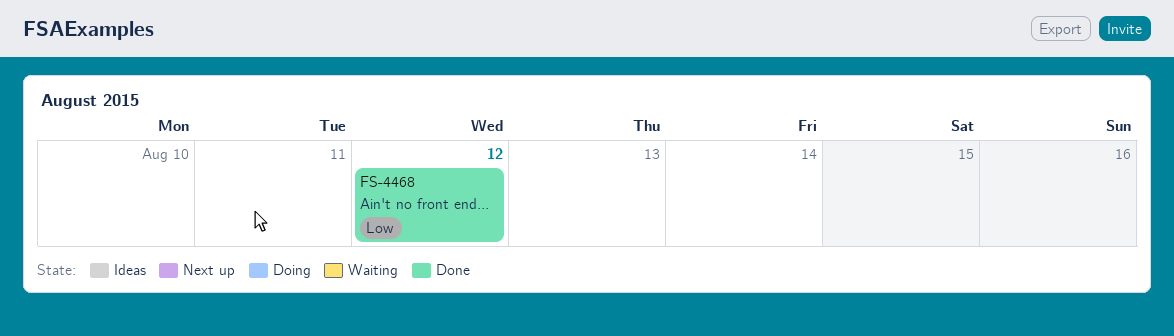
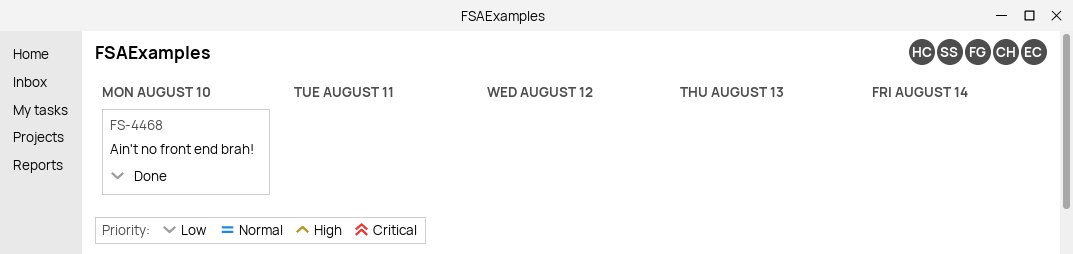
FS-4468, due: Aug 12 -> Aug 10

